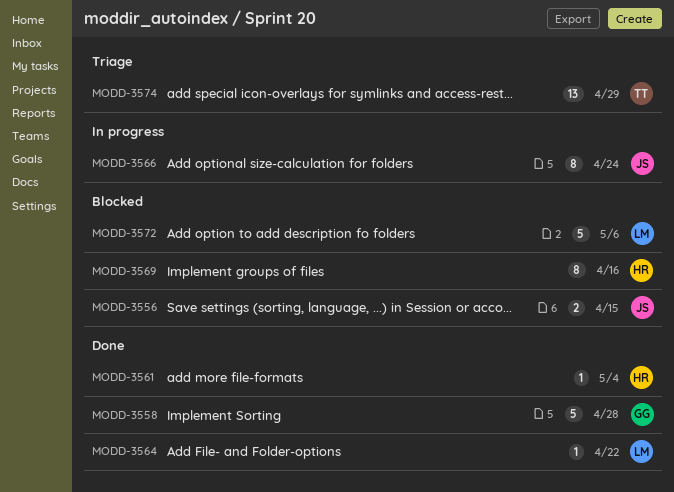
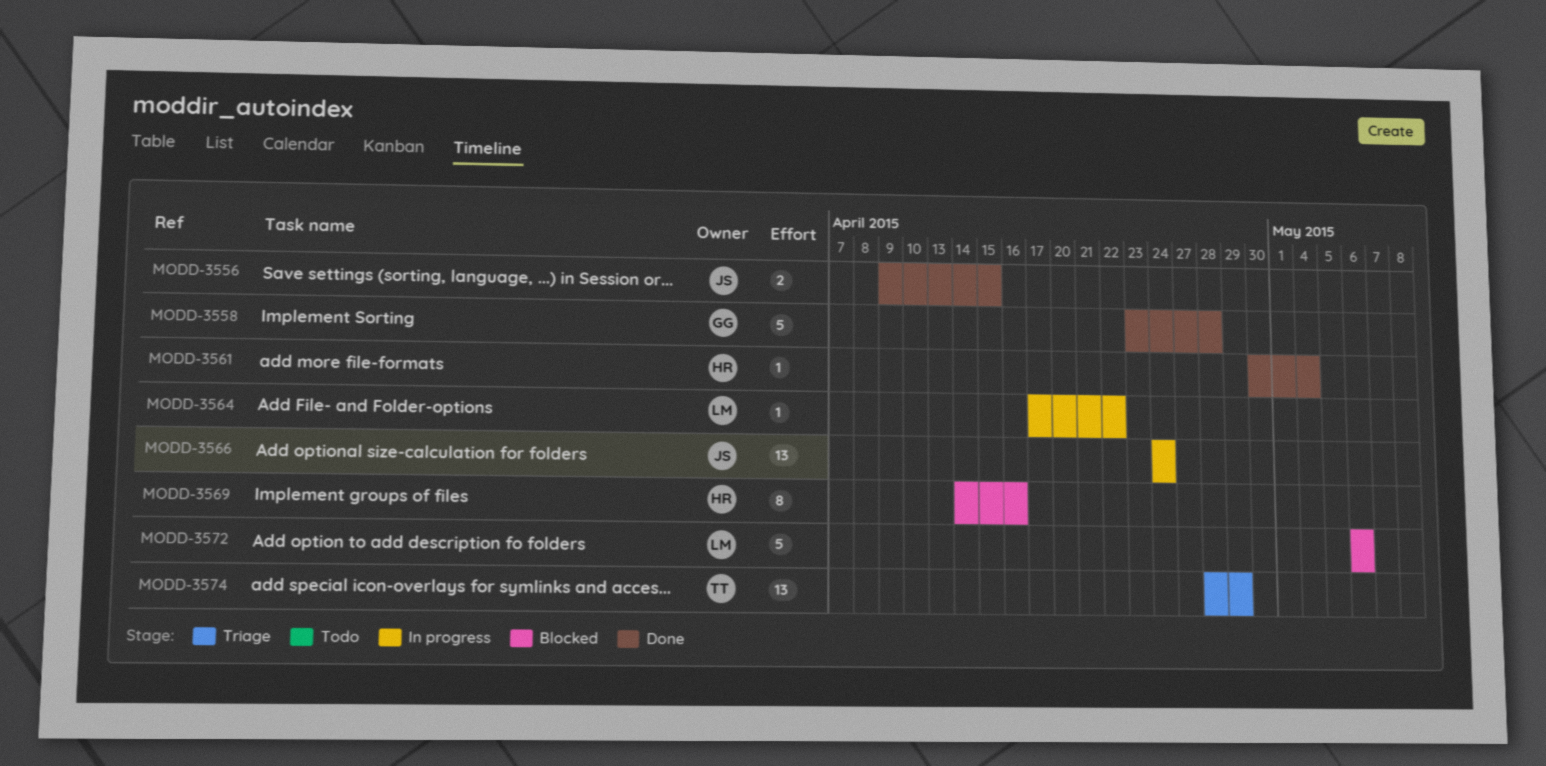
MODD-3556, status: Blocked -> Done
MODD-3564, status: Done -> In progress
MODD-3566, estimate: 8 -> 13

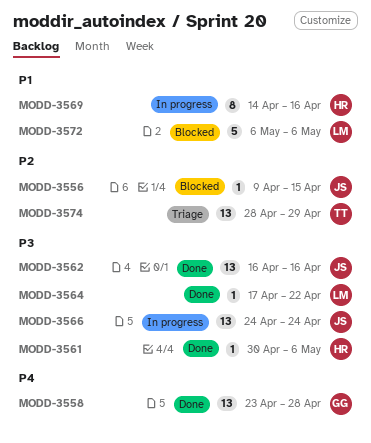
MODD-3556, status: Done -> Blocked
MODD-3556, estimate: 2 -> 1
MODD-3558, estimate: 5 -> 13
MODD-3561, due: May 4 -> May 6
MODD-3562: none -> present
MODD-3564, status: In progress -> Done
MODD-3569, status: Blocked -> In progress

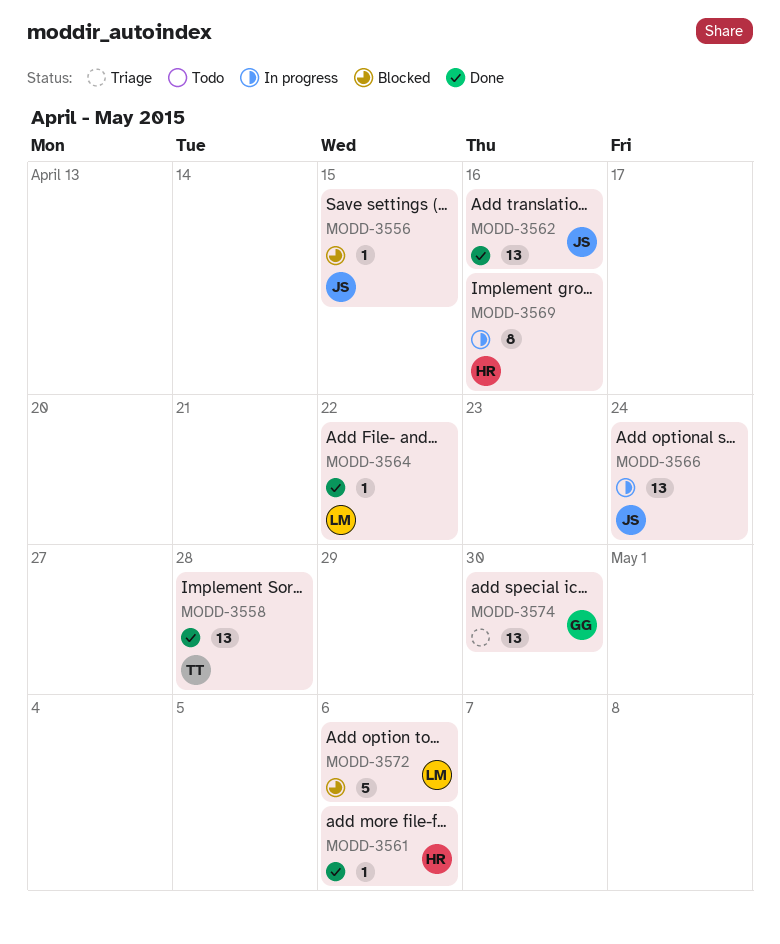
MODD-3558, owner: GG -> TT
MODD-3574, owner: TT -> GG
MODD-3574, due: Apr 29 -> Apr 30

